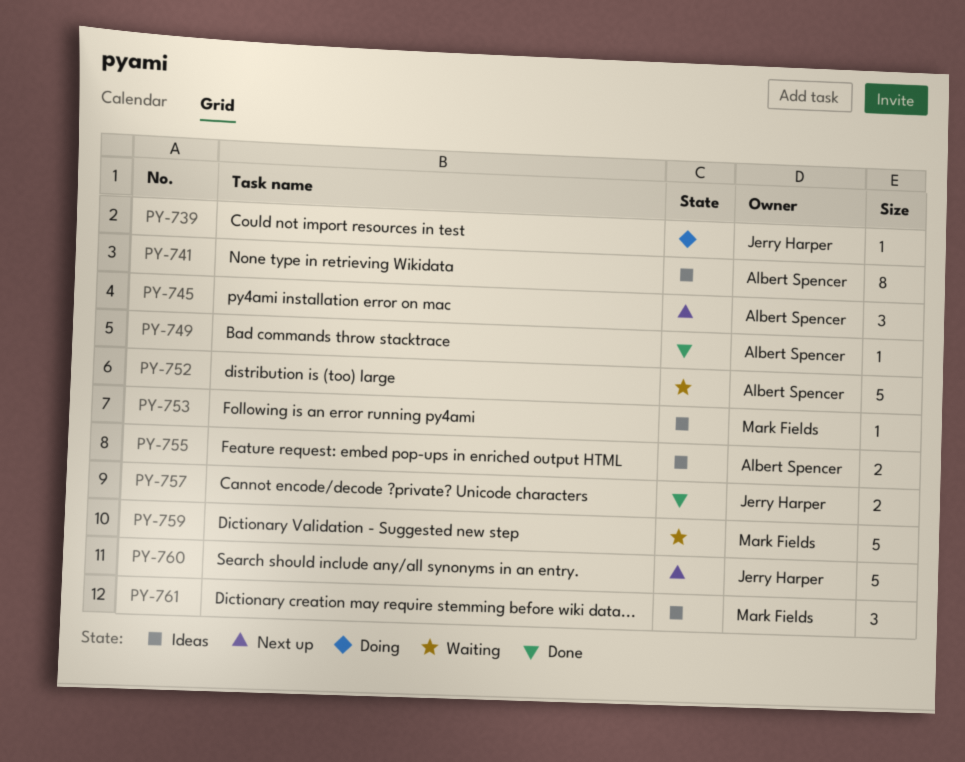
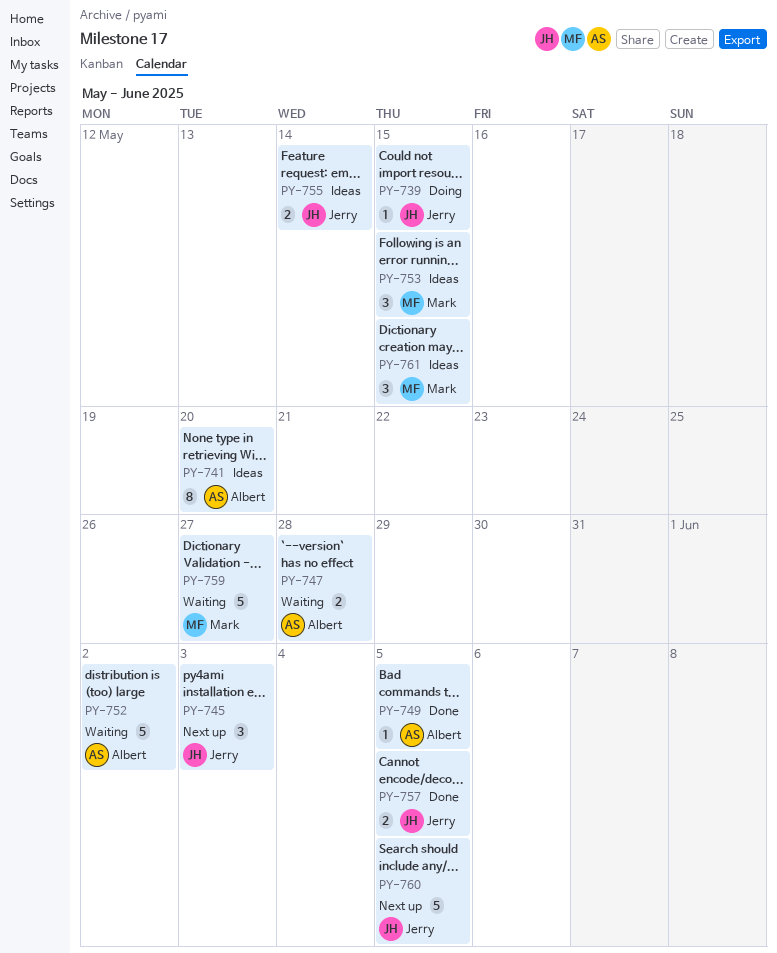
PY-745, owner: Albert Spencer -> Jerry Harper
PY-747: none -> present
PY-753, estimate: 1 -> 3
PY-755, owner: Albert Spencer -> Jerry Harper

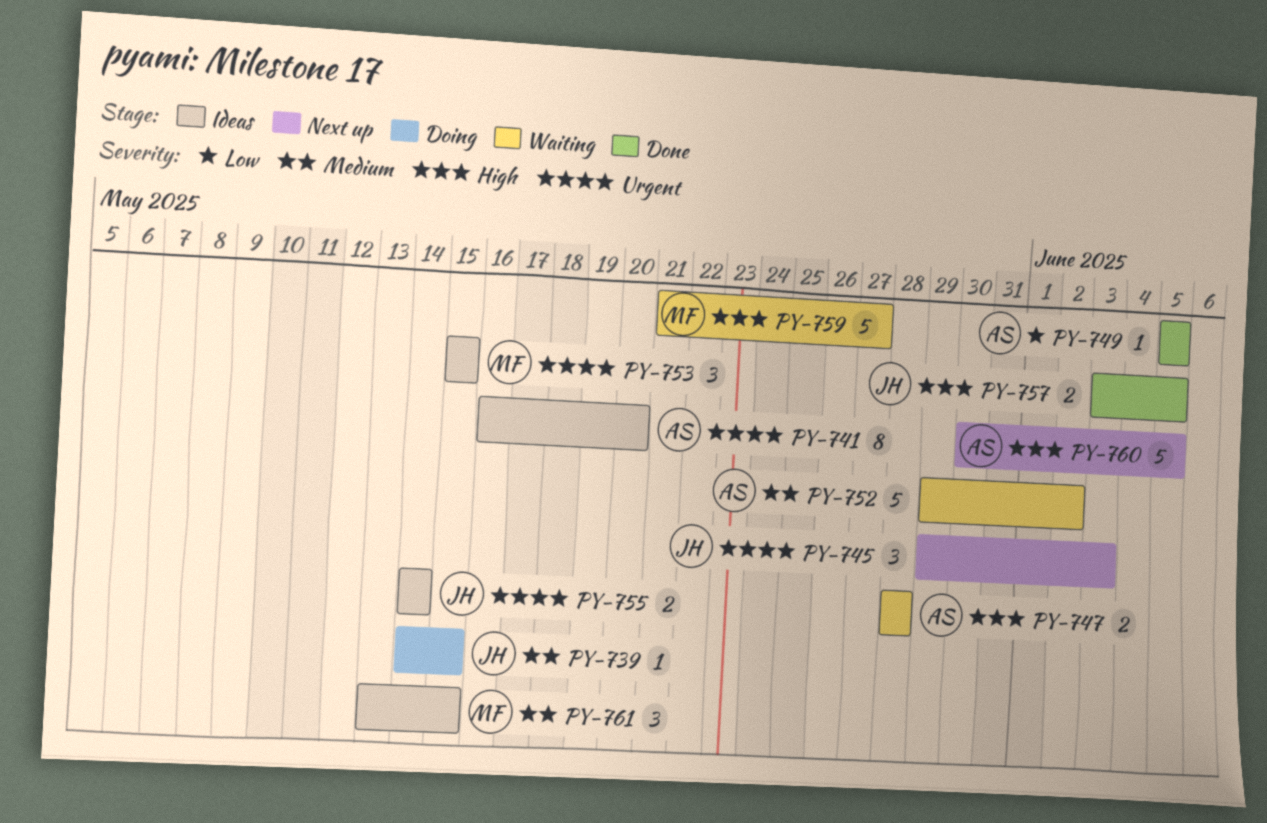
PY-760, owner: Jerry -> Albert

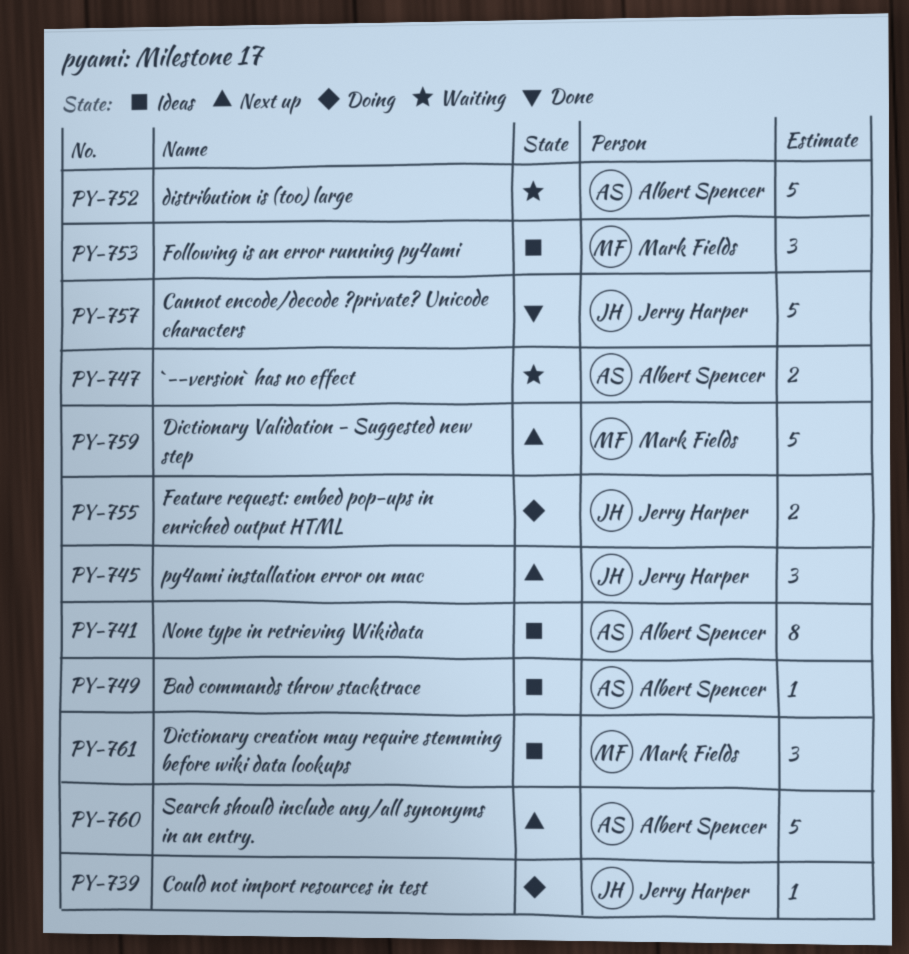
PY-749, status: Done -> Ideas
PY-755, status: Ideas -> Doing
PY-757, estimate: 2 -> 5
PY-759, status: Waiting -> Next up

